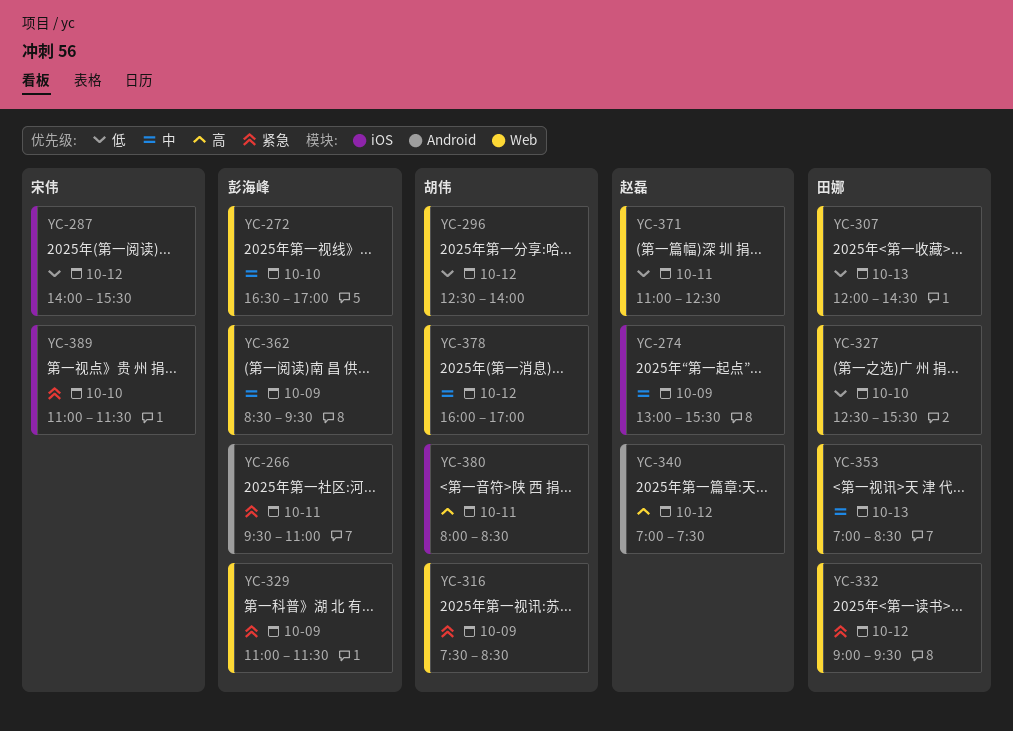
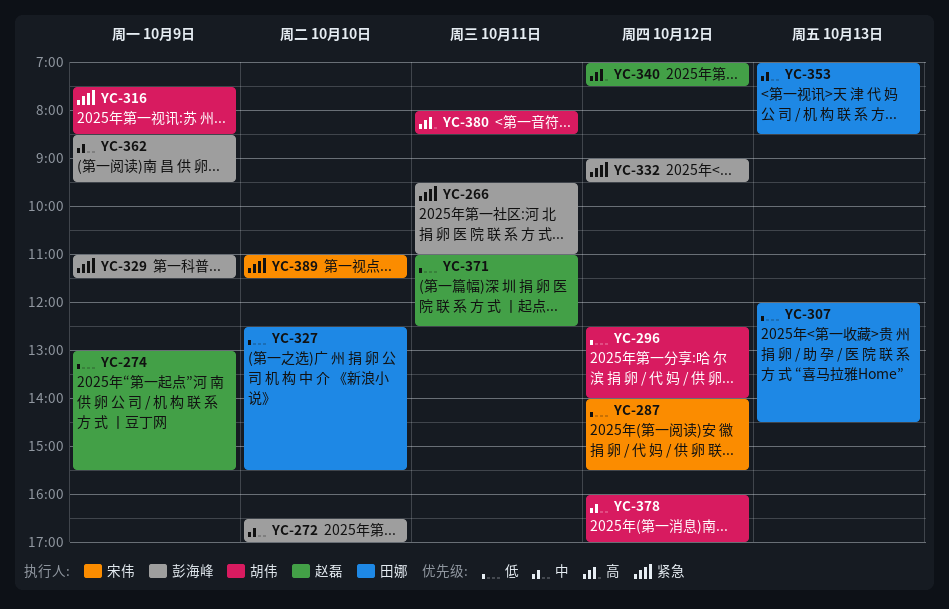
YC-274, priority: 中 -> 低
YC-332, owner: 田娜 -> 彭海峰

